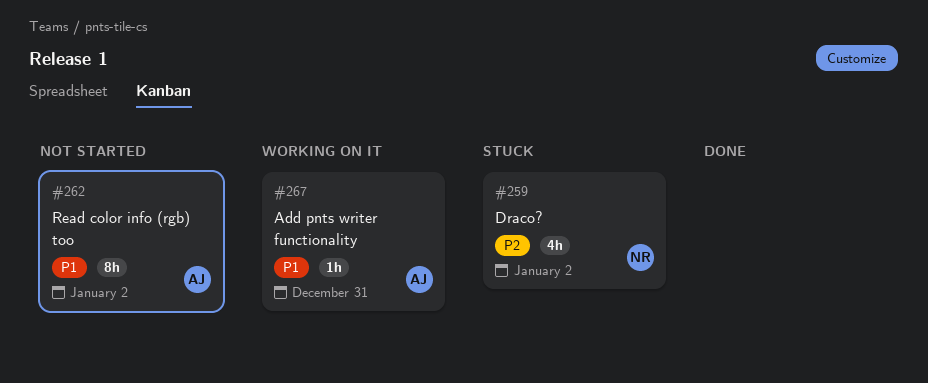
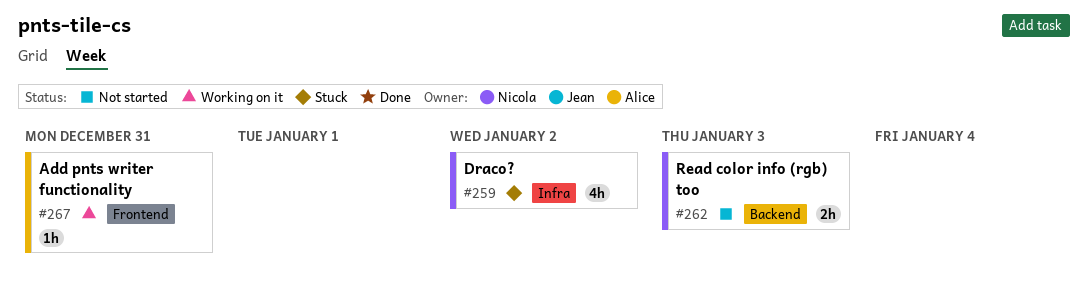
#262, owner: Alice -> Nicola
#262, estimate: 8h -> 2h
#262, due: Jan 2 -> Jan 3

